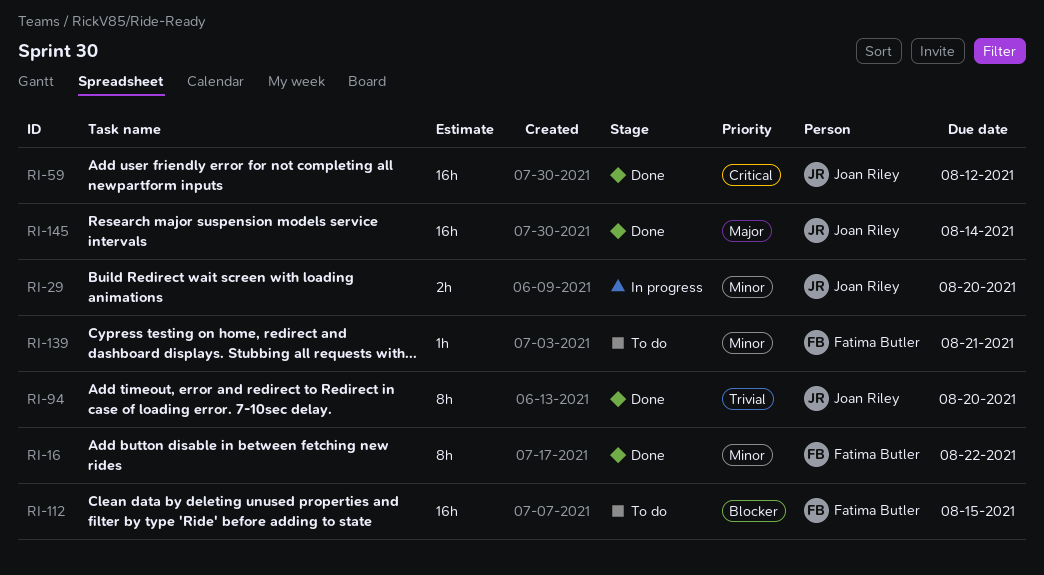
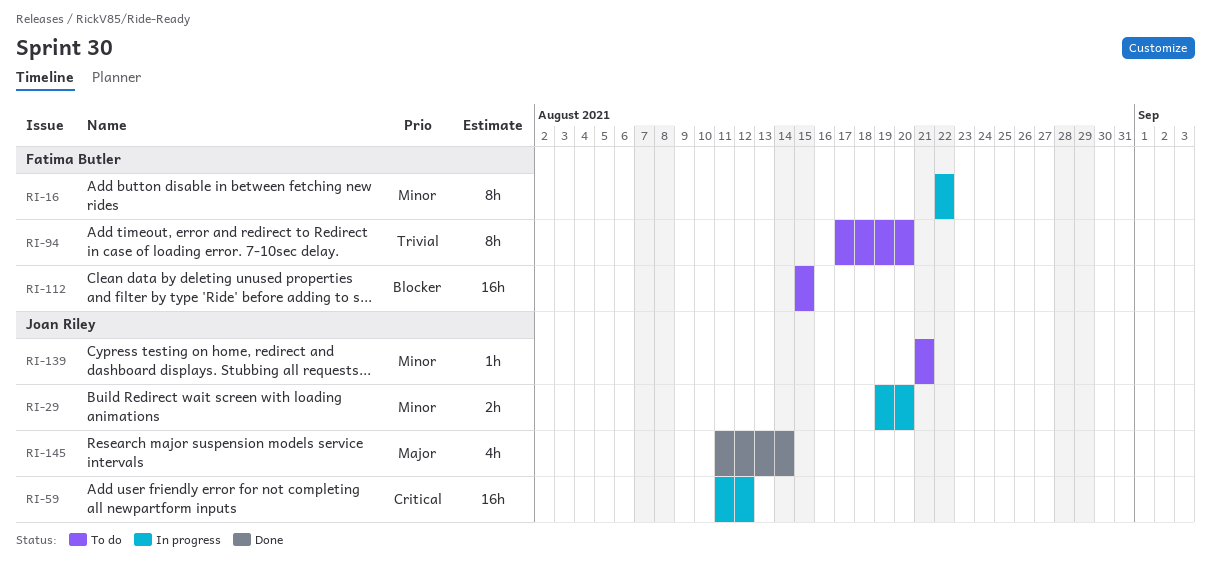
RI-16, status: Done -> In progress
RI-59, status: Done -> In progress
RI-94, status: Done -> To do
RI-94, owner: Joan Riley -> Fatima Butler
RI-139, owner: Fatima Butler -> Joan Riley
RI-145, estimate: 16h -> 4h

